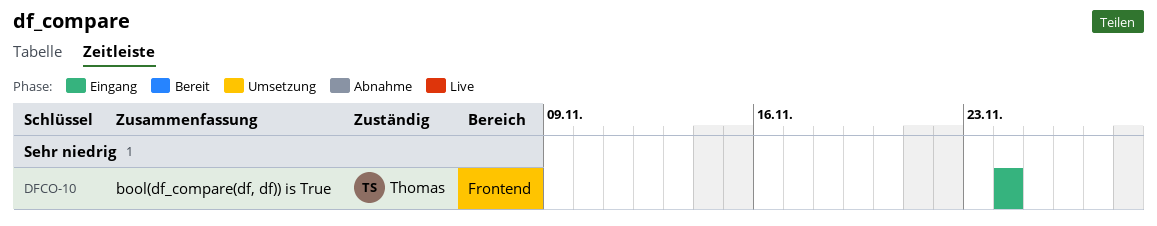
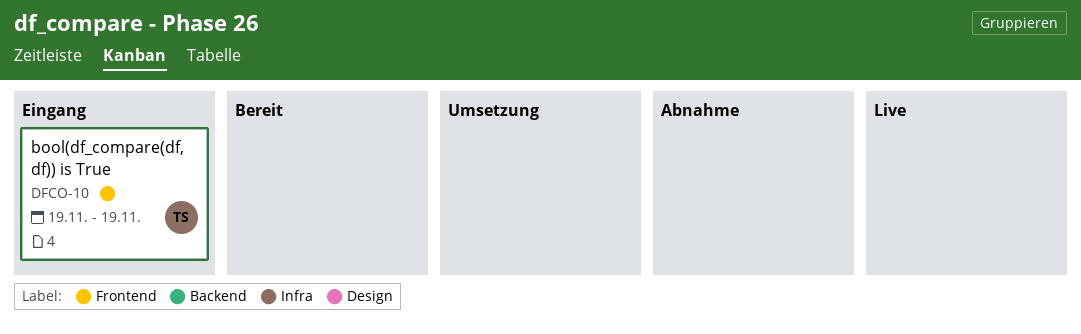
DFCO-10, start: Nov 24 -> Nov 19
DFCO-10, due: Nov 24 -> Nov 19

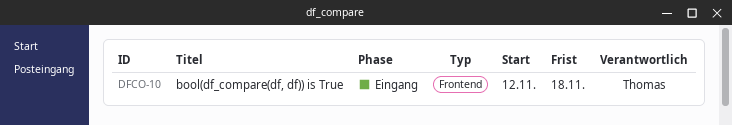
DFCO-10, start: Nov 19 -> Nov 12
DFCO-10, due: Nov 19 -> Nov 18

